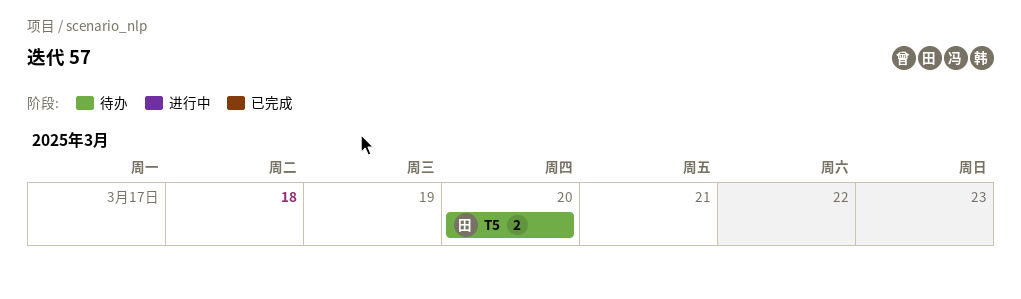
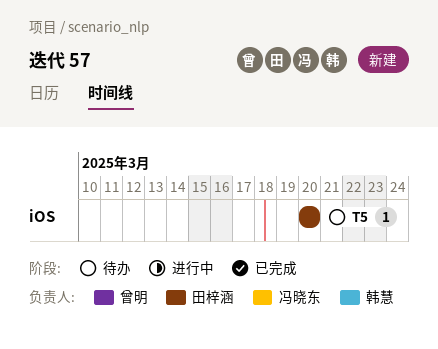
T5, estimate: 2 -> 1

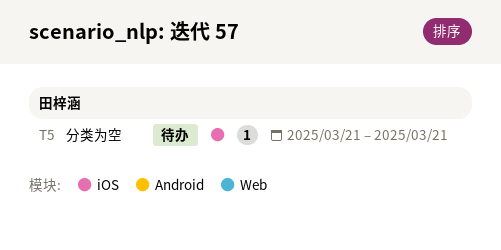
T5, start: Mar 20 -> Mar 21
T5, due: Mar 20 -> Mar 21

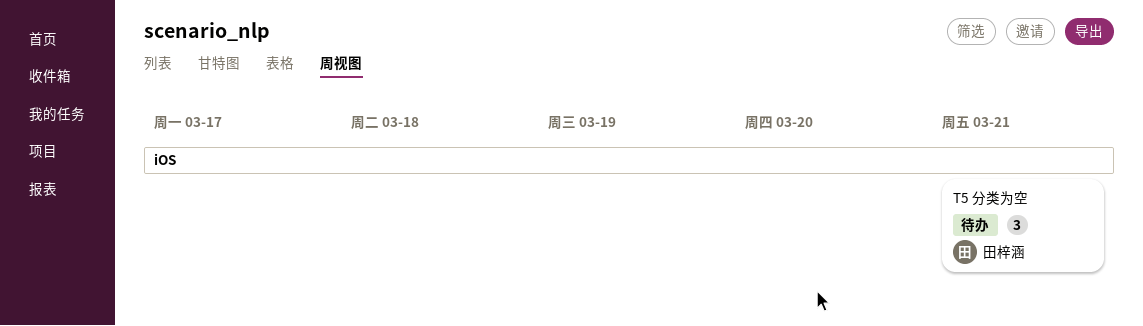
T5, estimate: 1 -> 3

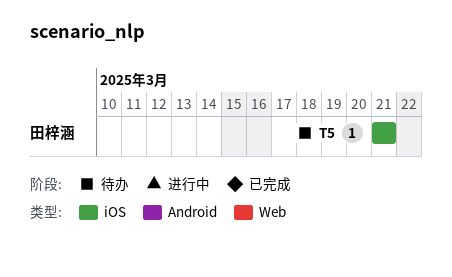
T5, estimate: 3 -> 1

